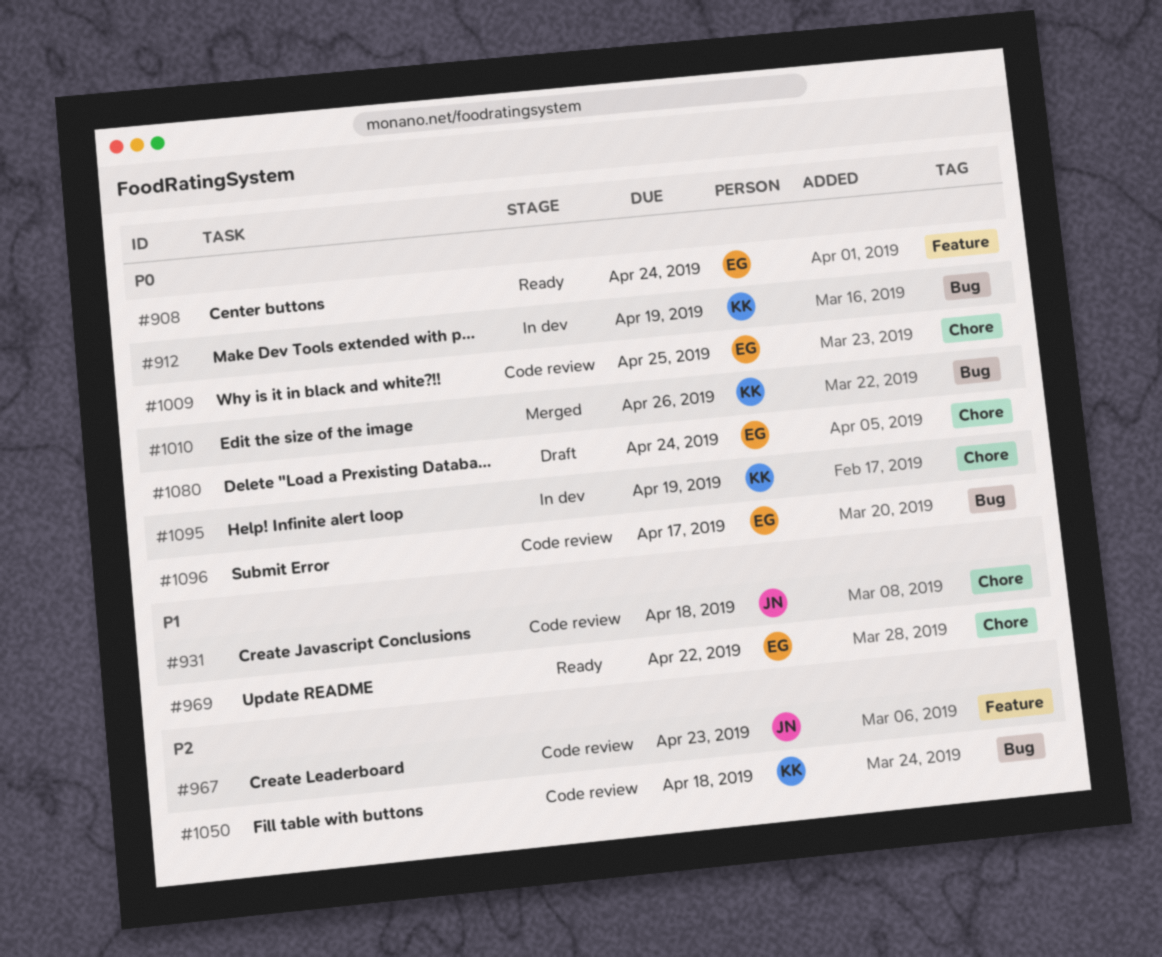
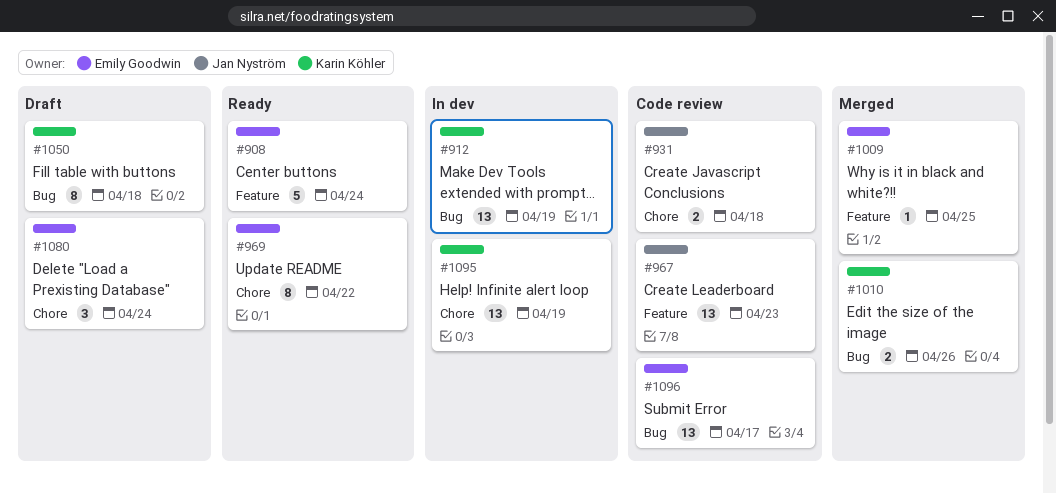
#1009, status: Code review -> Merged
#1009, label: Chore -> Feature
#1050, status: Code review -> Draft

